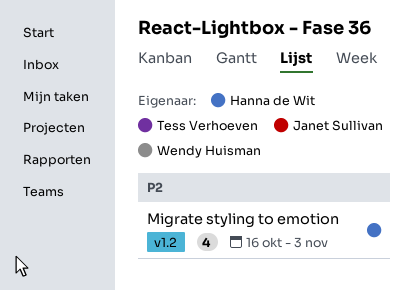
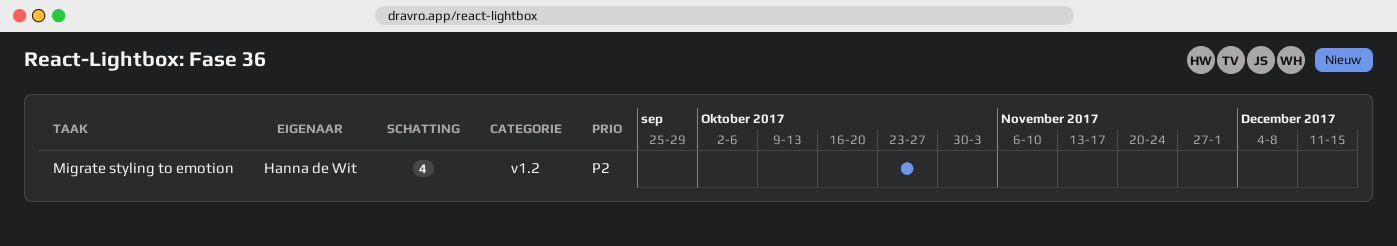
Migrate styling to emotion, start: Oct 16 -> Oct 23
Migrate styling to emotion, due: Nov 3 -> Oct 27

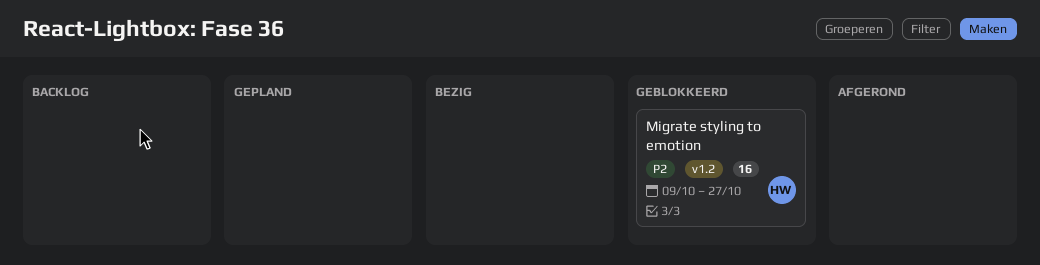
Migrate styling to emotion, estimate: 4 -> 16
Migrate styling to emotion, start: Oct 23 -> Oct 9

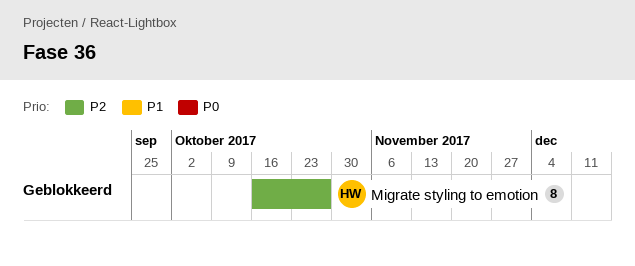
Migrate styling to emotion, estimate: 16 -> 8
Migrate styling to emotion, start: Oct 9 -> Oct 16

